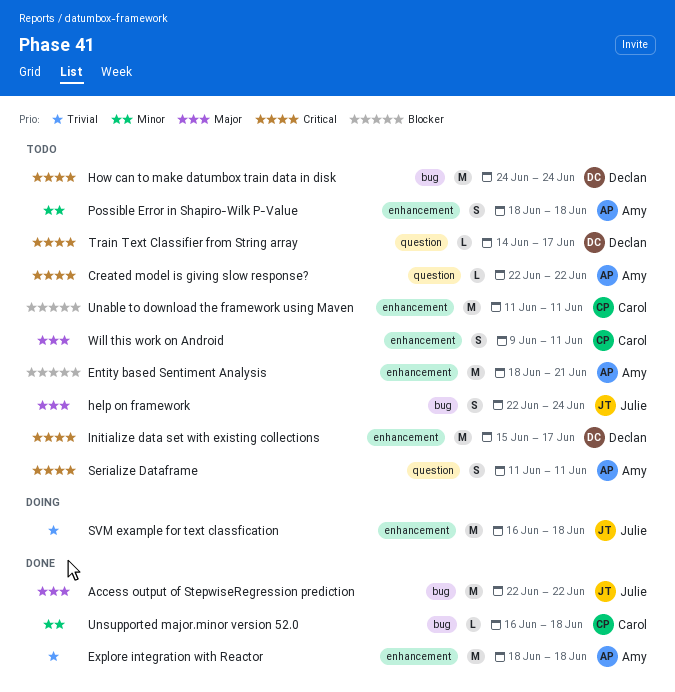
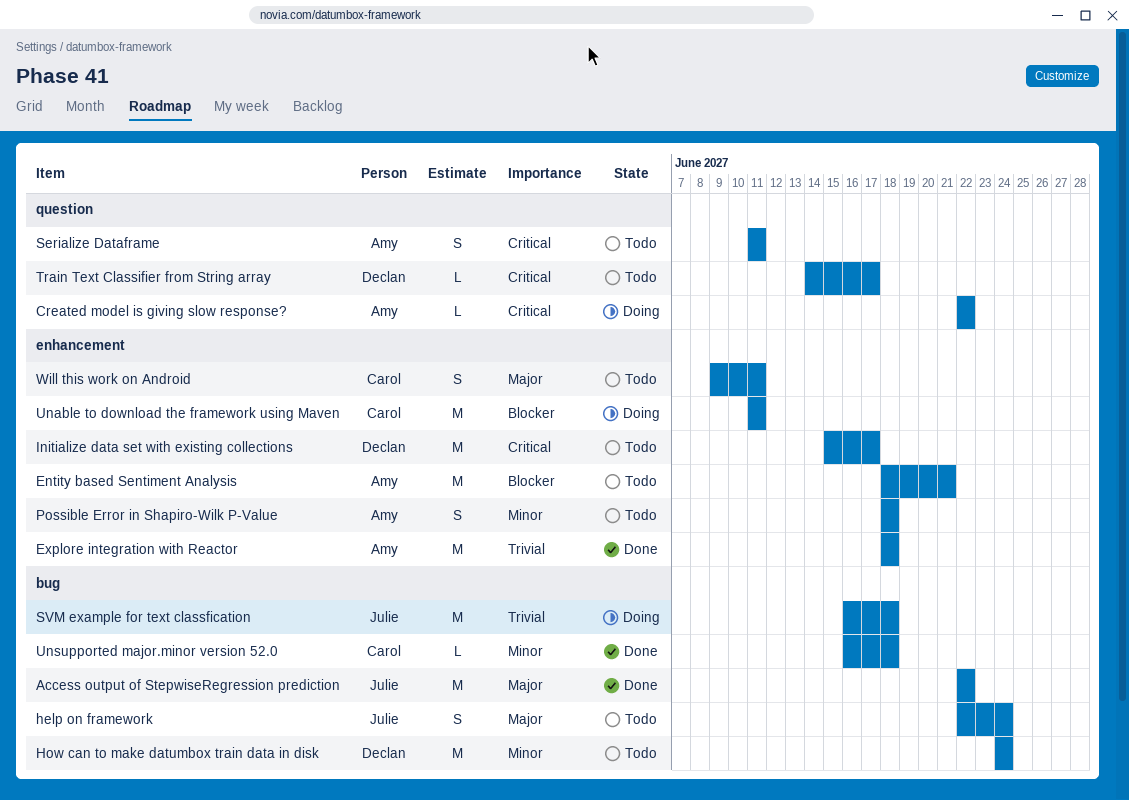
Created model is giving slow response?, status: Todo -> Doing
How can to make datumbox train data in disk, priority: Critical -> Minor
SVM example for text classfication, label: enhancement -> bug
Unable to download the framework using Maven, status: Todo -> Doing

